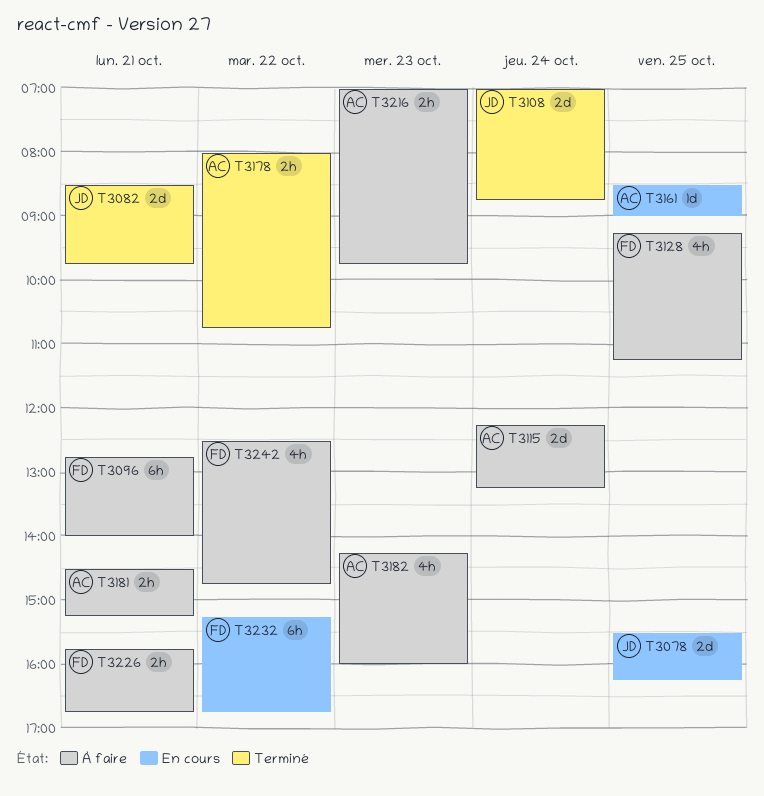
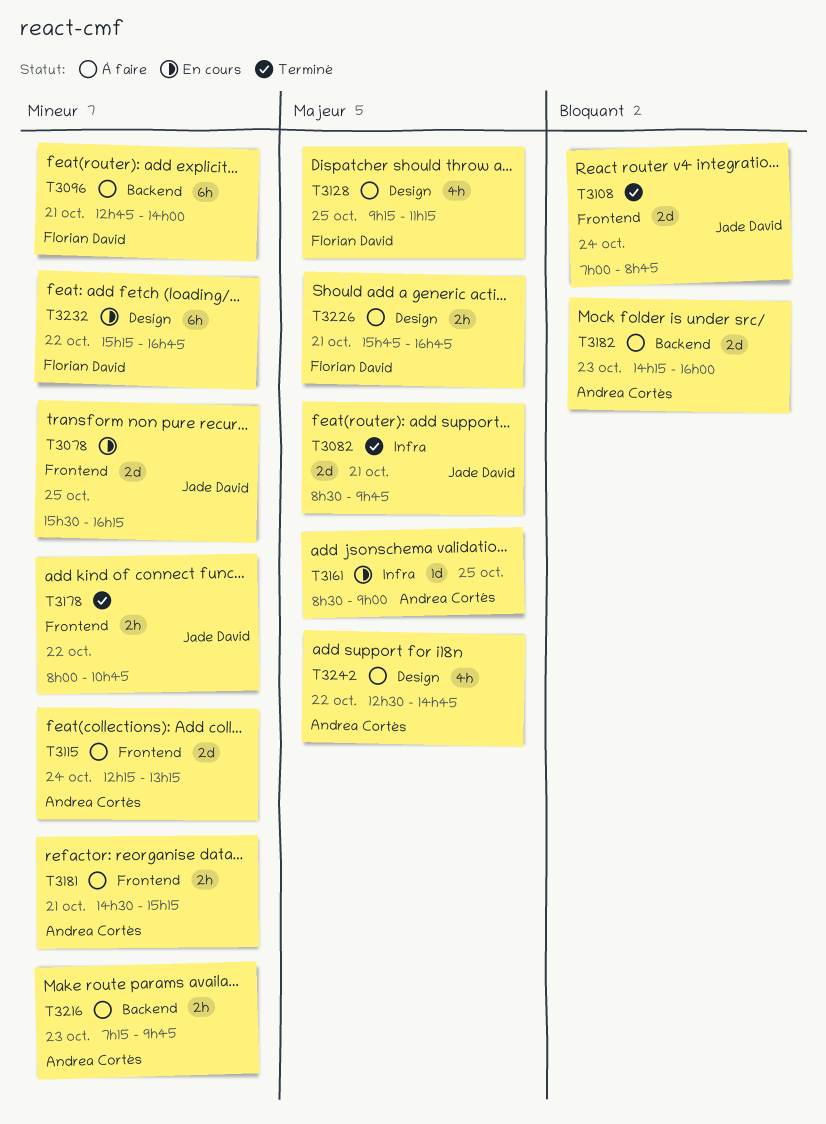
T3178, owner: Andrea Cortés -> Jade David
T3182, estimate: 4h -> 2d
T3216, begins: 07:00 -> 07:15
T3242, owner: Florian David -> Andrea Cortés

